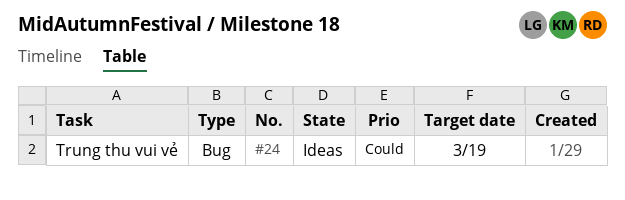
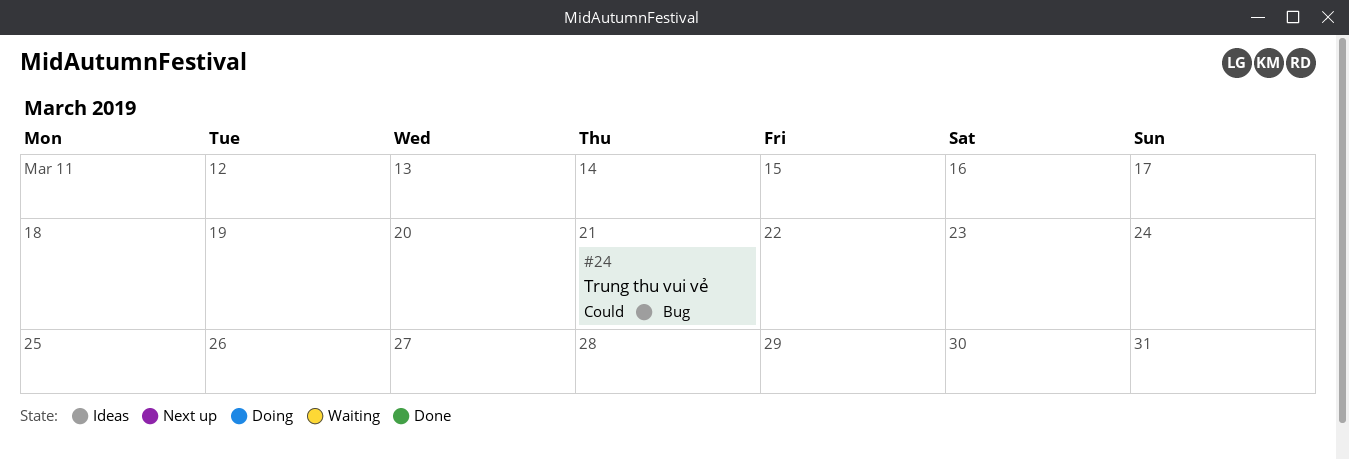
#24, due: Mar 19 -> Mar 21

